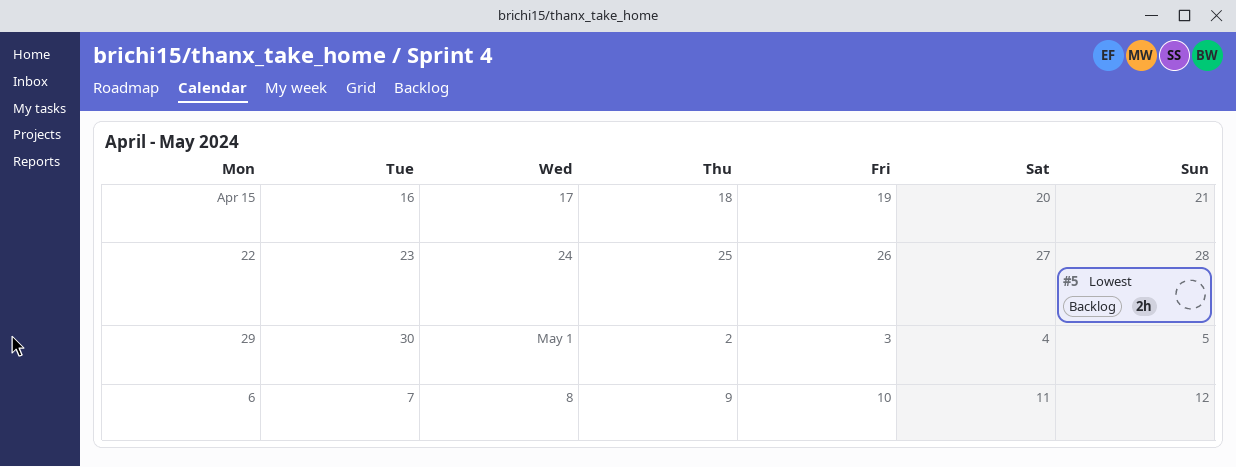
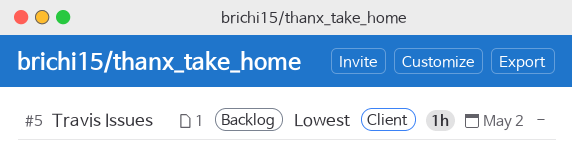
#5, estimate: 2h -> 1h
#5, due: Apr 28 -> May 2

